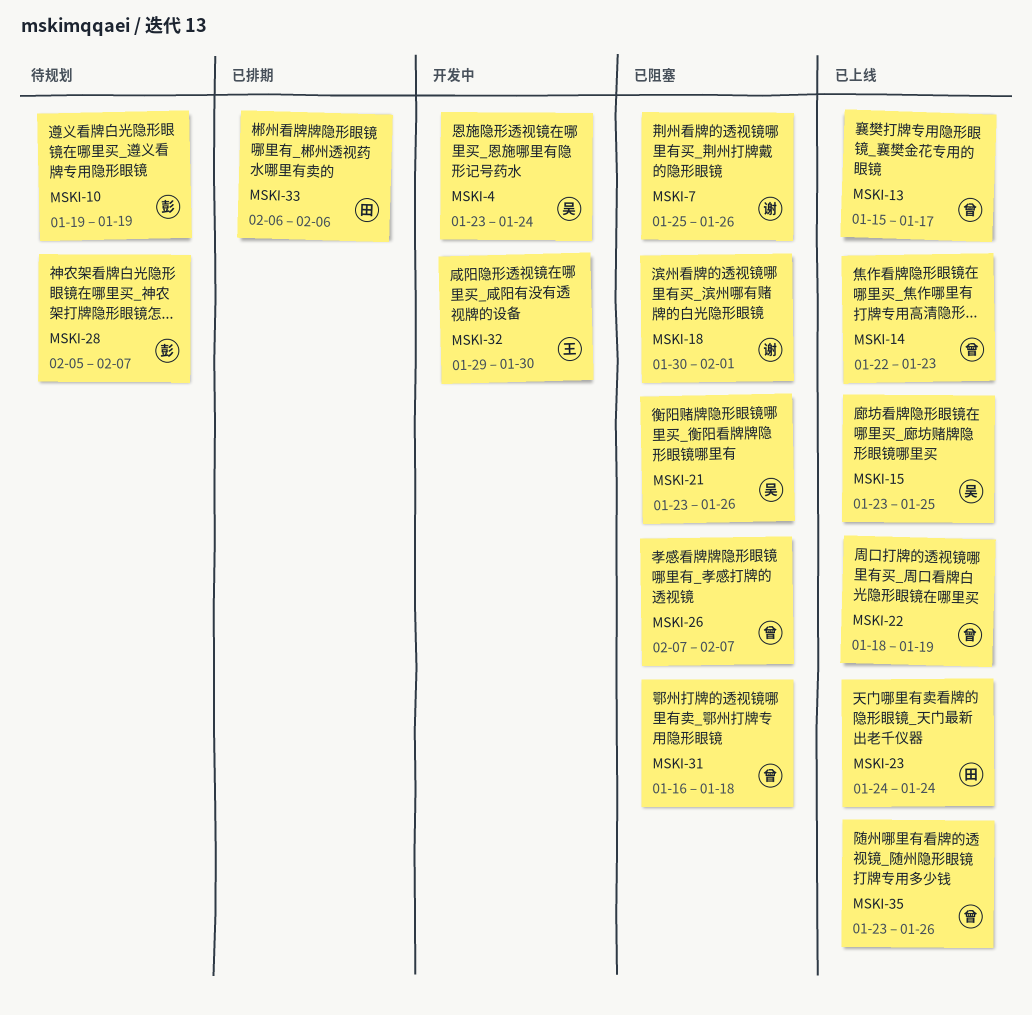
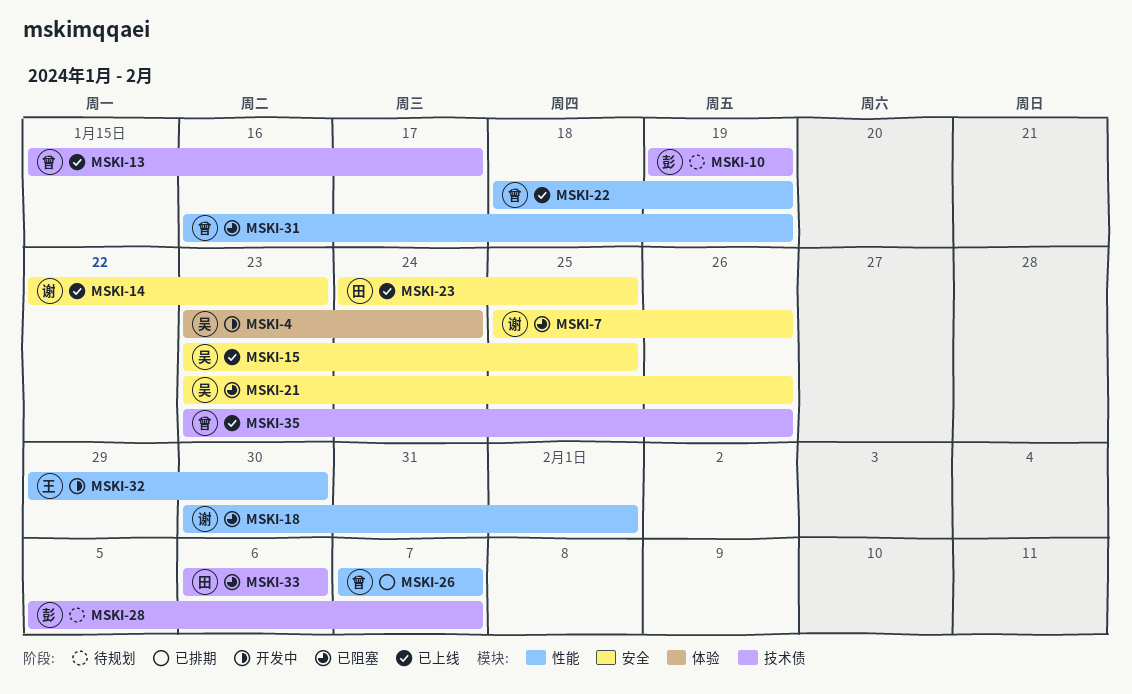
MSKI-14, owner: 曾 -> 谢
MSKI-23, due: Jan 24 -> Jan 25
MSKI-26, status: 已阻塞 -> 已排期
MSKI-31, due: Jan 18 -> Jan 19
MSKI-33, status: 已排期 -> 已阻塞

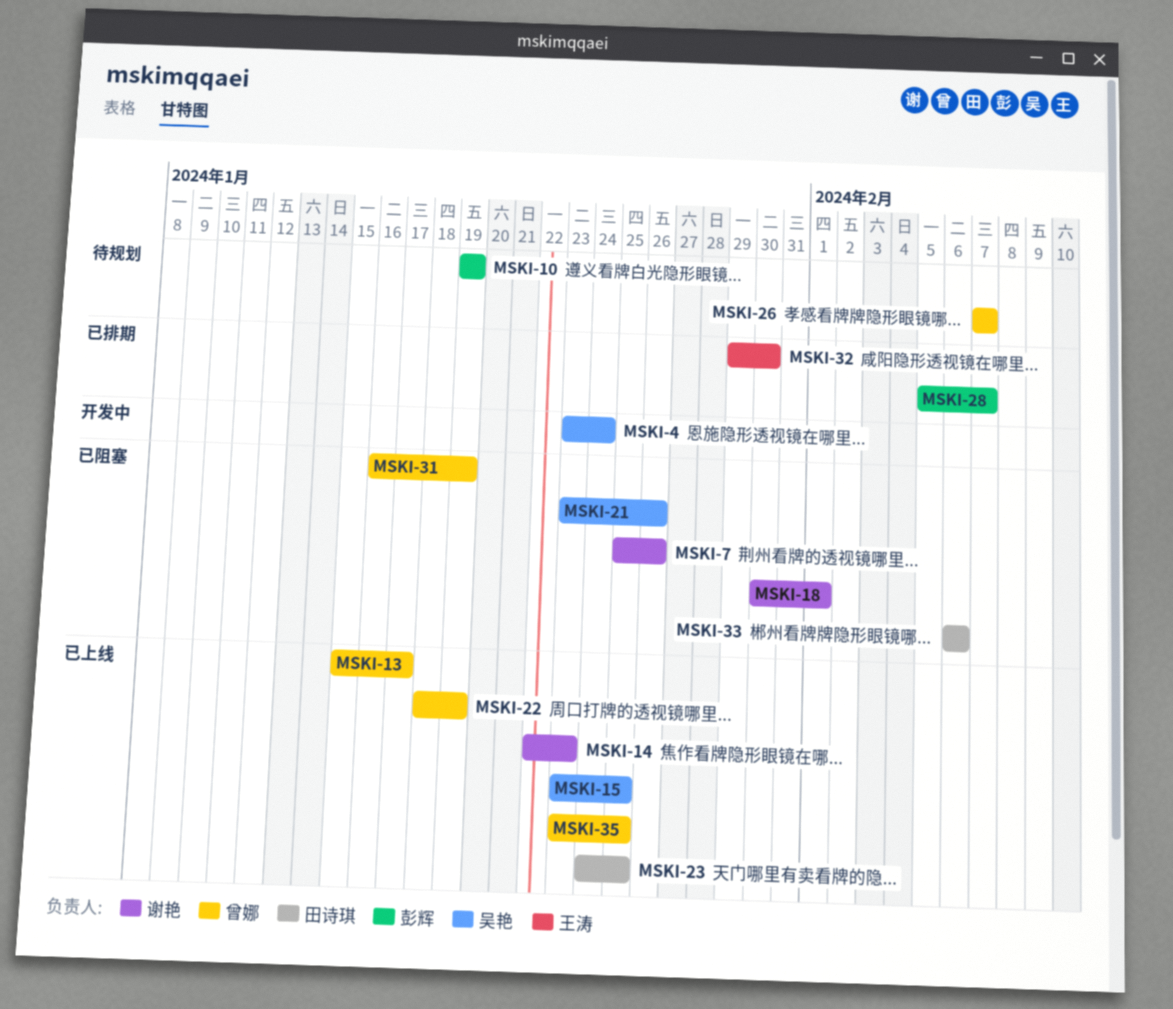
MSKI-26, status: 已排期 -> 待规划
MSKI-28, status: 待规划 -> 已排期
MSKI-32, status: 开发中 -> 已排期
MSKI-35, due: Jan 26 -> Jan 25

